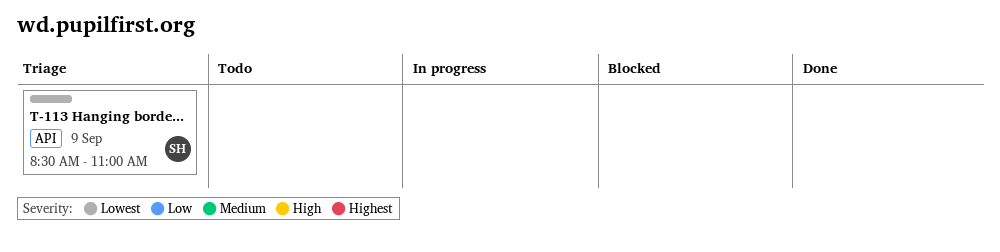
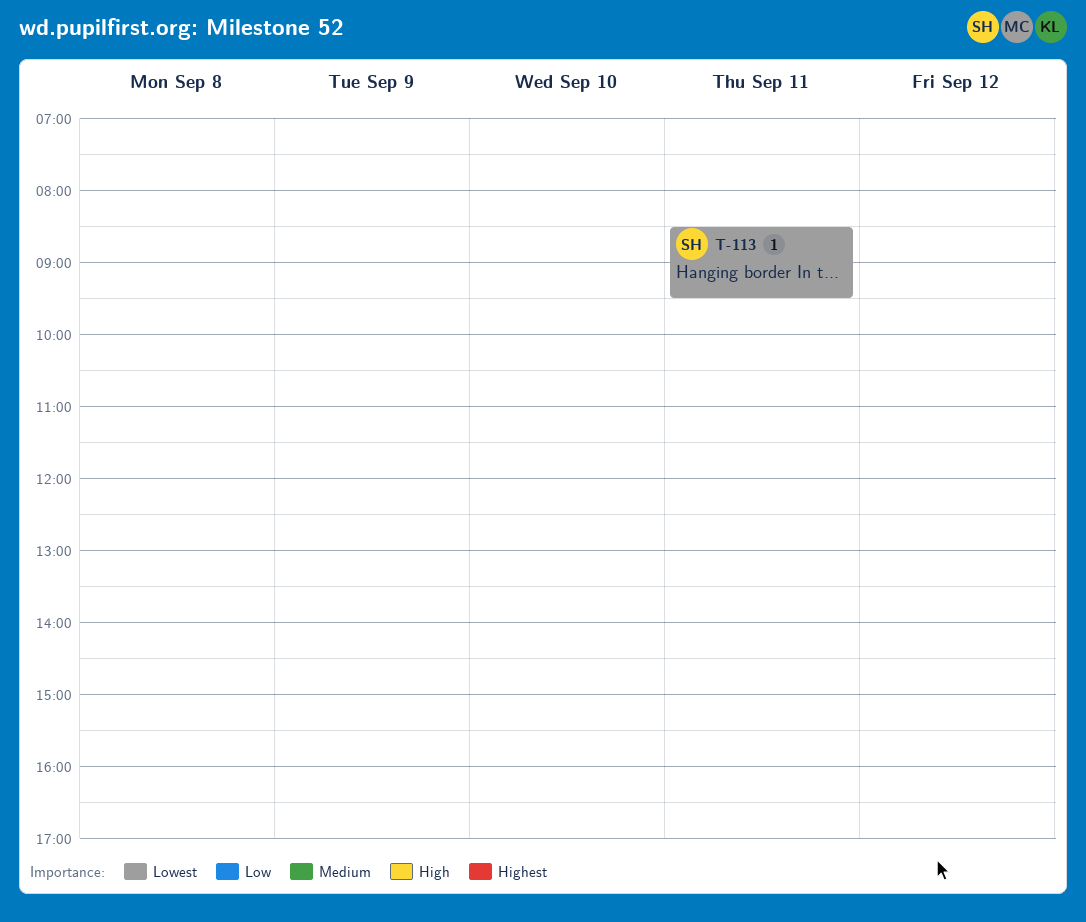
T-113, day: Sep 9 -> Sep 11
T-113, ends: 11:00 -> 09:30

